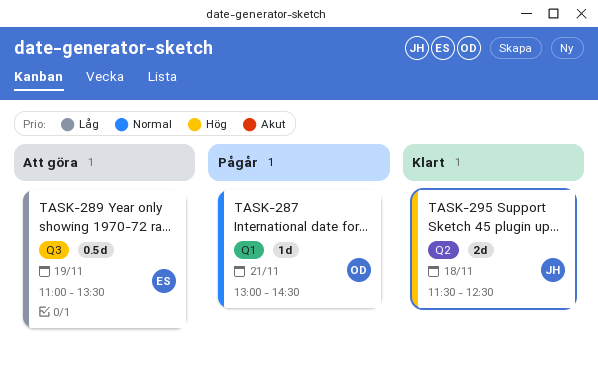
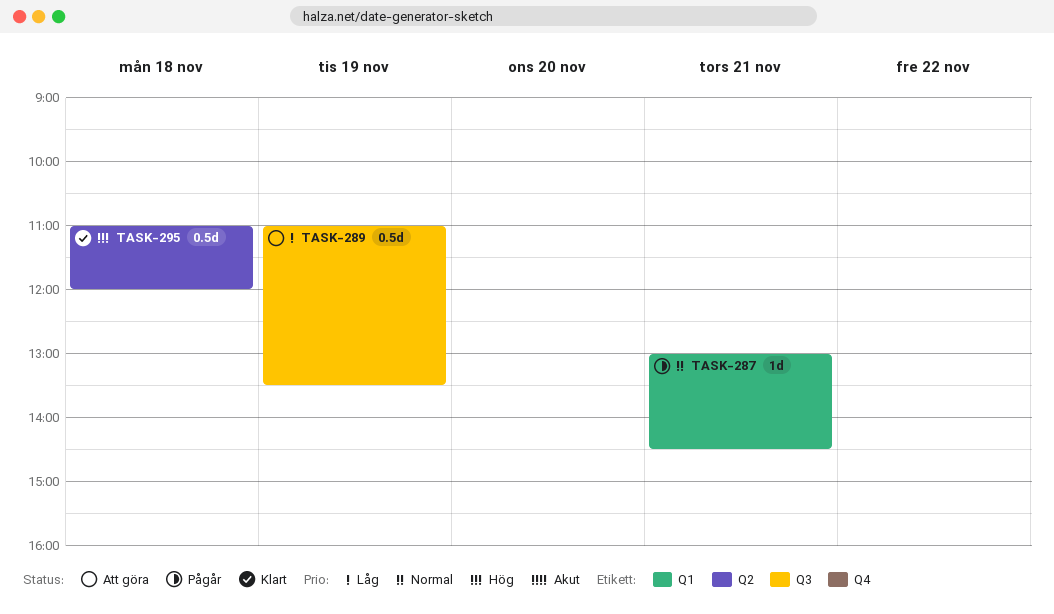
TASK-295, estimate: 2d -> 0.5d
TASK-295, begins: 11:30 -> 11:00
TASK-295, ends: 12:30 -> 12:00

